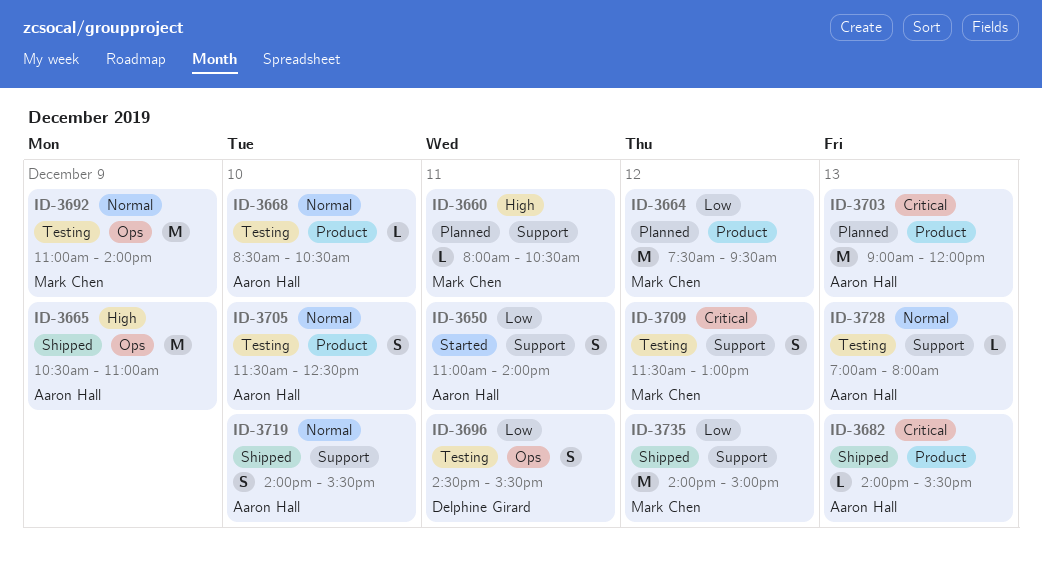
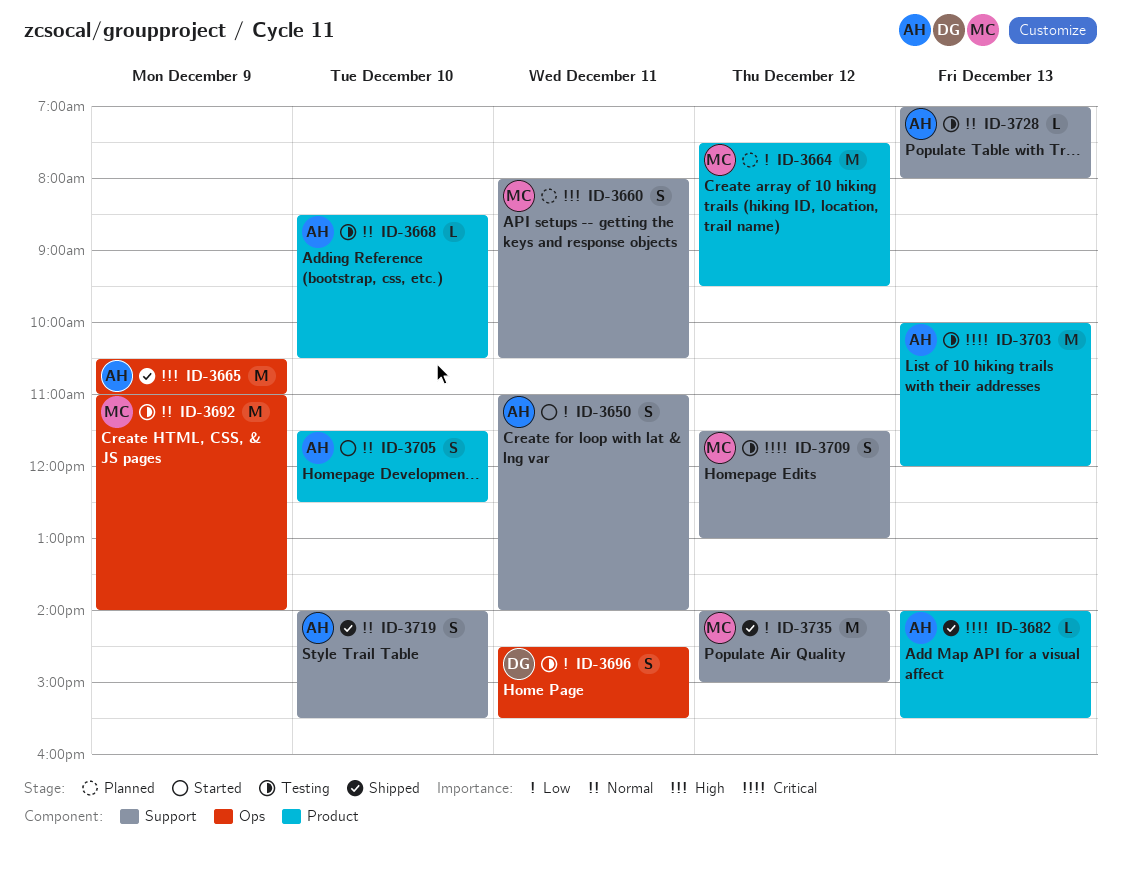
ID-3660, estimate: L -> S
ID-3703, status: Planned -> Testing
ID-3703, begins: 09:00 -> 10:00
ID-3705, status: Testing -> Started

